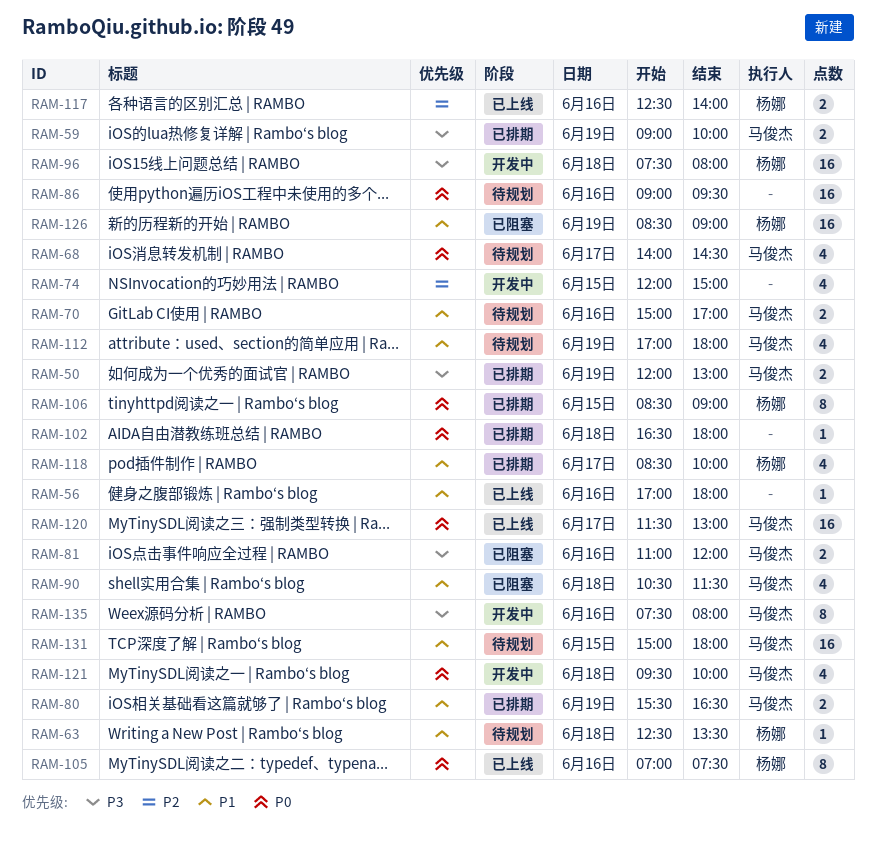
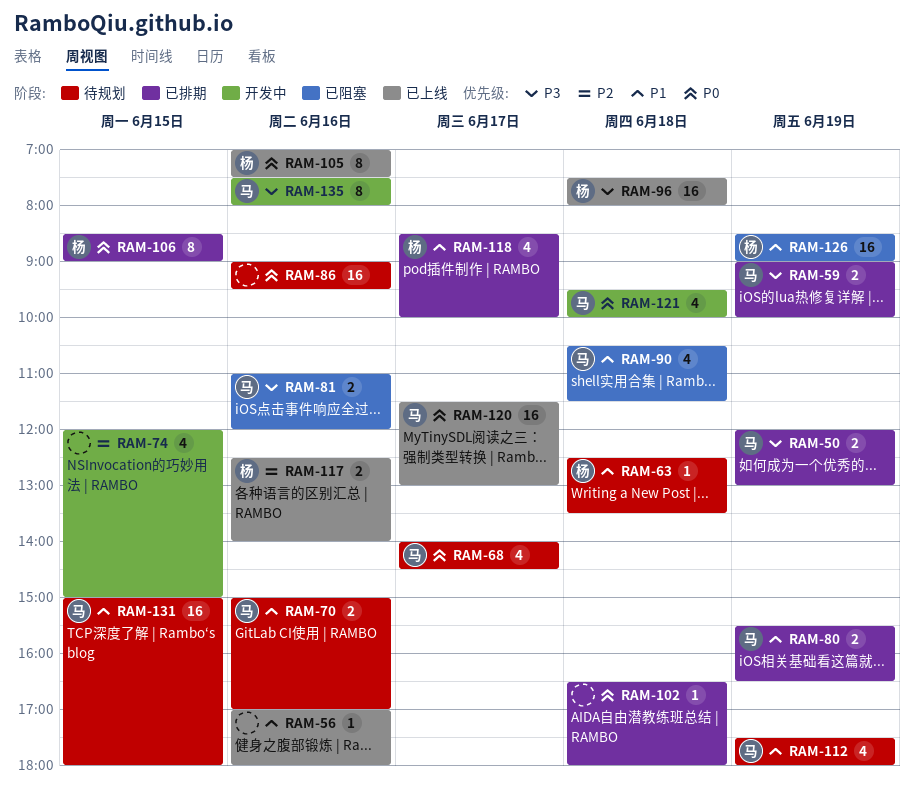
RAM-96, status: 开发中 -> 已上线
RAM-112, begins: 17:00 -> 17:30

